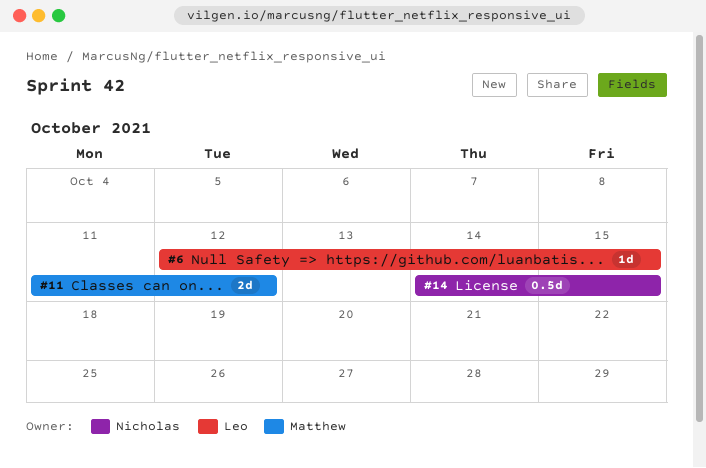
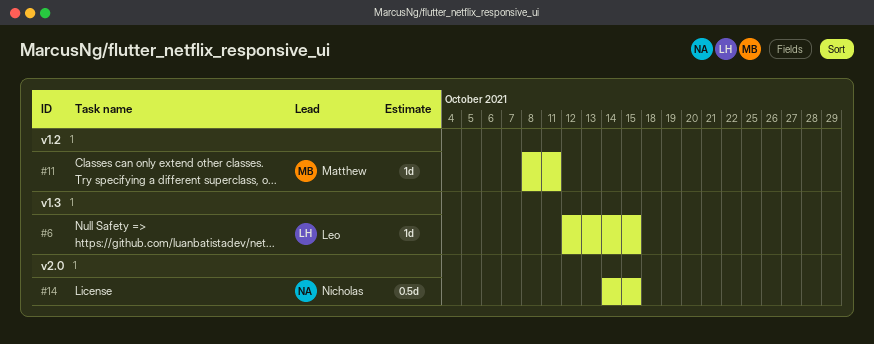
#11, estimate: 2d -> 1d
#11, start: Oct 11 -> Oct 8
#11, due: Oct 12 -> Oct 11

